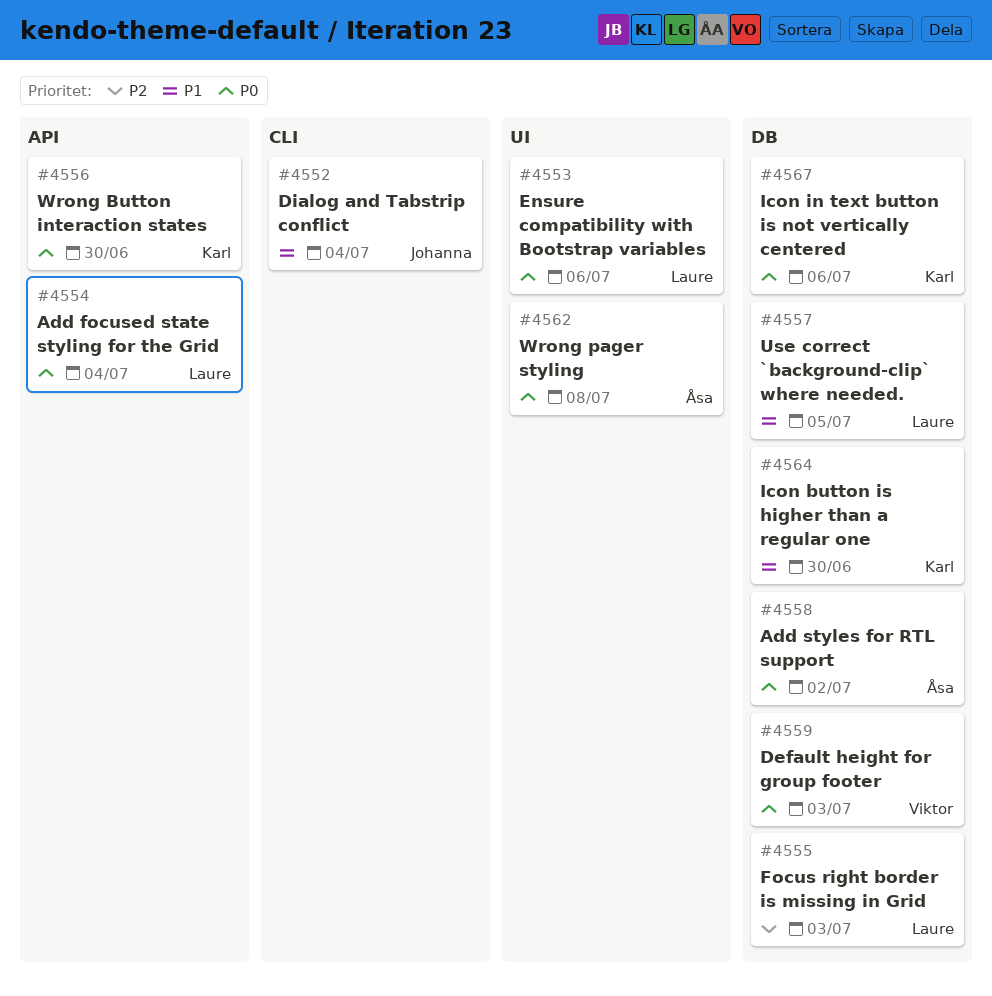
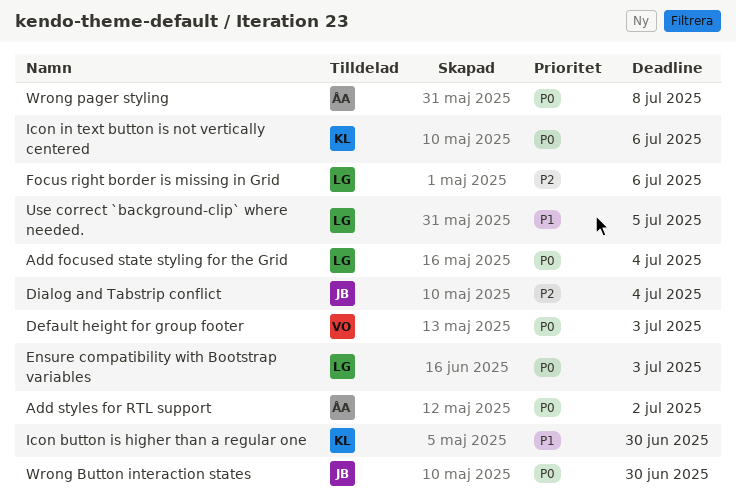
Dialog and Tabstrip conflict, priority: P1 -> P2
Ensure compatibility with Bootstrap variables, due: Jul 6 -> Jul 3
Focus right border is missing in Grid, due: Jul 3 -> Jul 6
Wrong Button interaction states, owner: Karl -> Johanna

